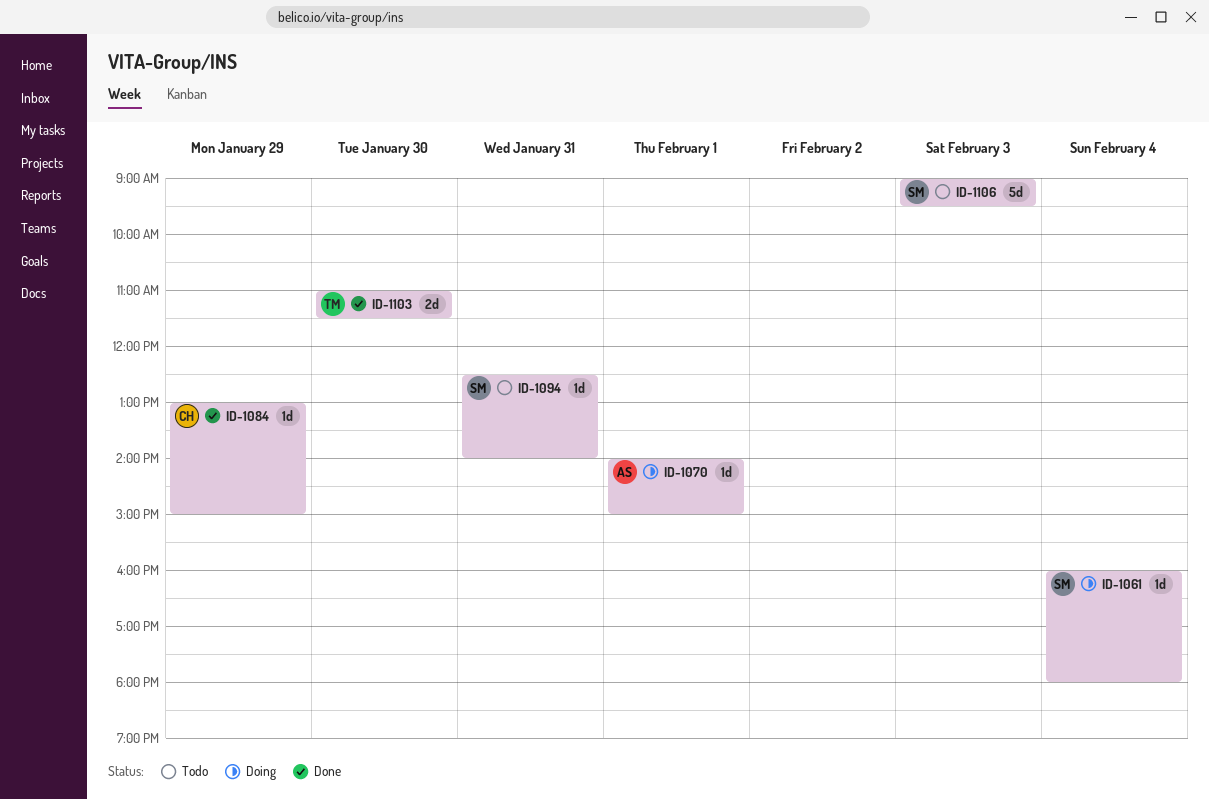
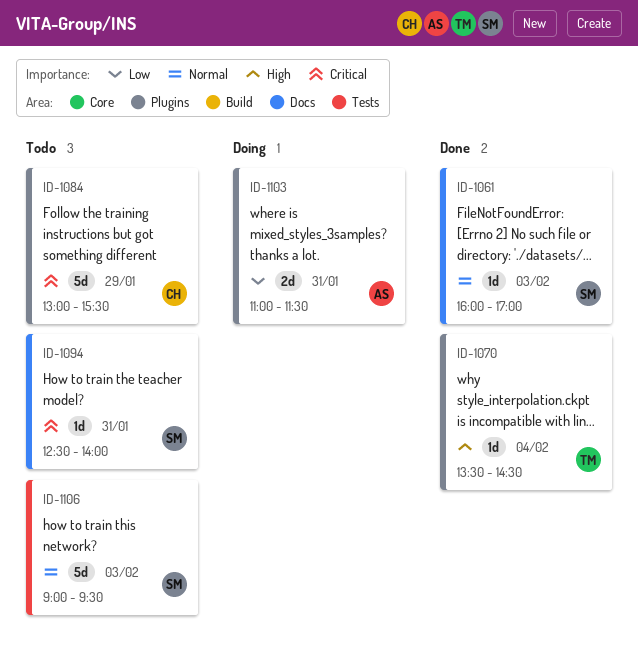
ID-1061, status: Doing -> Done
ID-1061, day: Feb 4 -> Feb 3
ID-1061, ends: 18:00 -> 17:00
ID-1070, status: Doing -> Done
ID-1070, owner: AS -> TM
ID-1070, day: Feb 1 -> Feb 4
ID-1070, begins: 14:00 -> 13:30
ID-1070, ends: 15:00 -> 14:30
ID-1084, status: Done -> Todo
ID-1084, estimate: 1d -> 5d
ID-1084, ends: 15:00 -> 15:30
ID-1103, status: Done -> Doing
ID-1103, owner: TM -> AS
ID-1103, day: Jan 30 -> Jan 31

